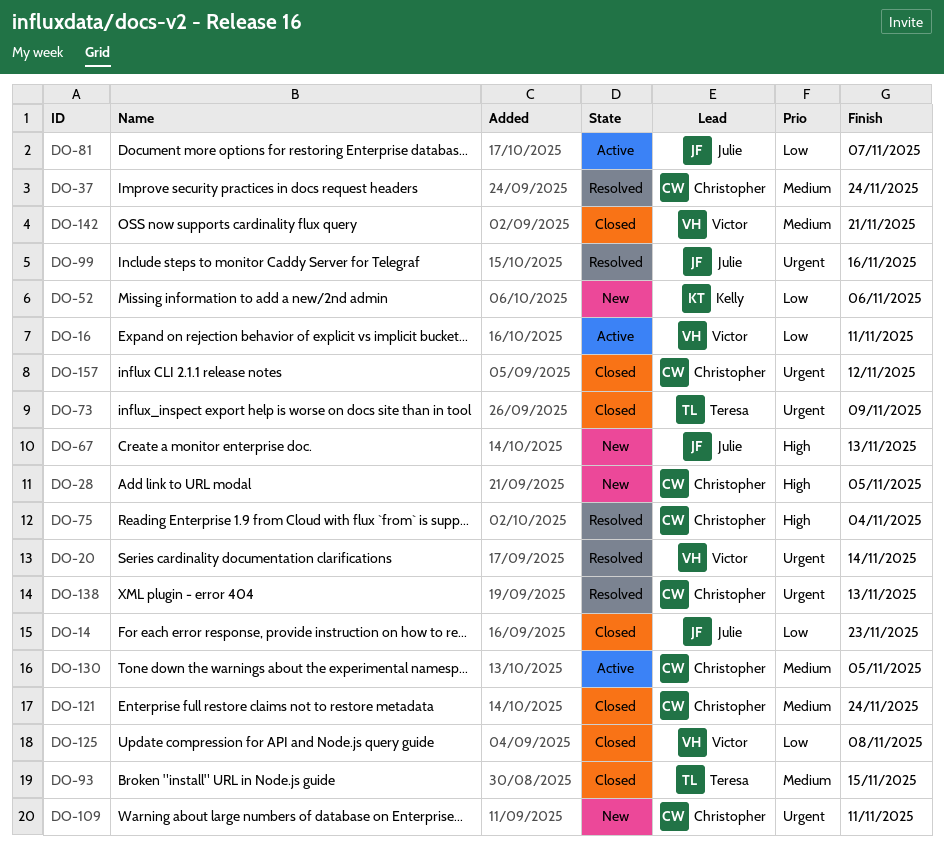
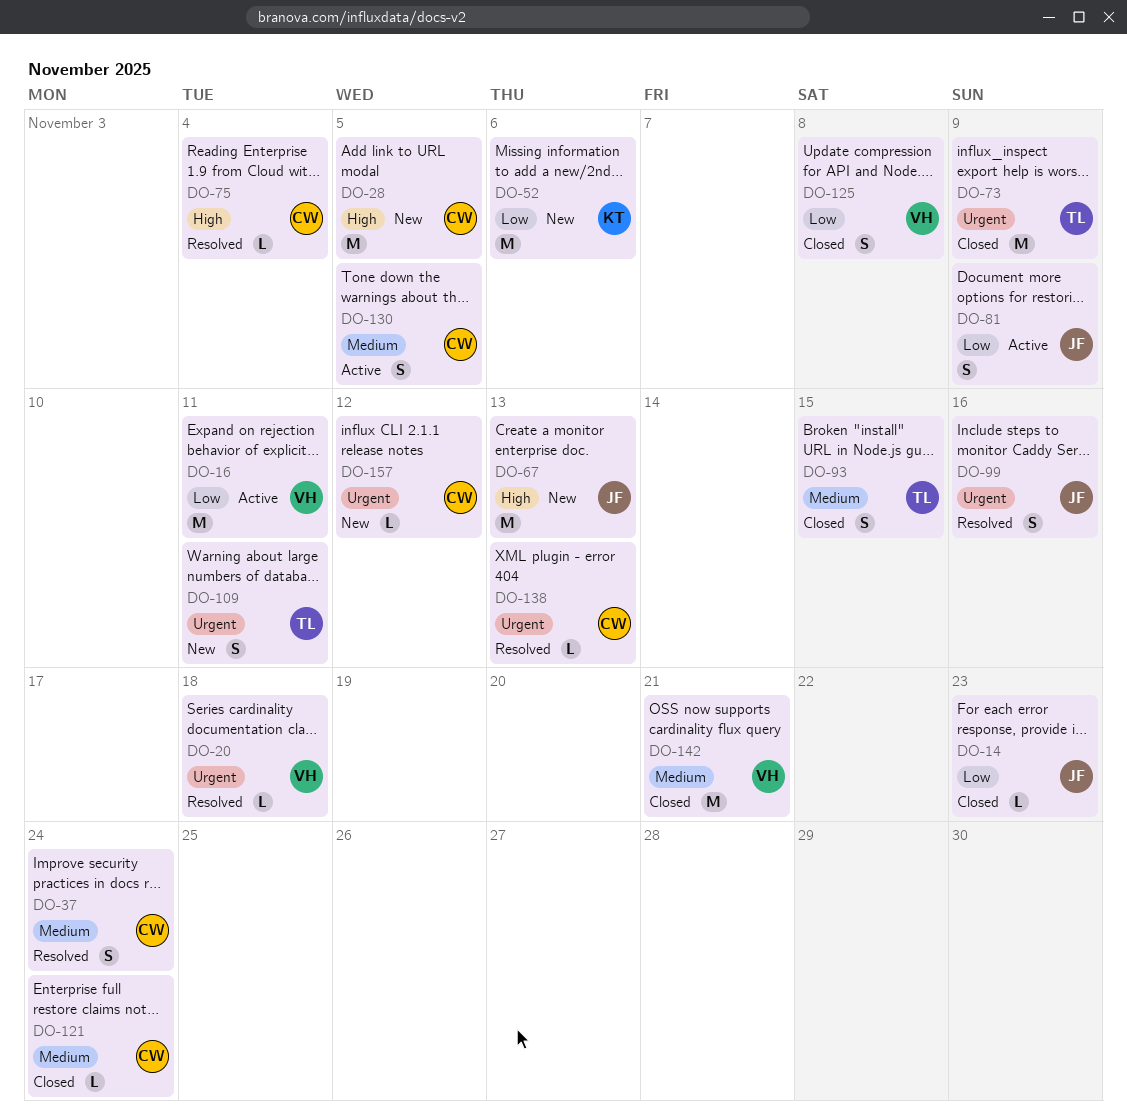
DO-20, due: Nov 14 -> Nov 18
DO-81, due: Nov 7 -> Nov 9
DO-109, owner: Christopher -> Teresa
DO-157, status: Closed -> New

